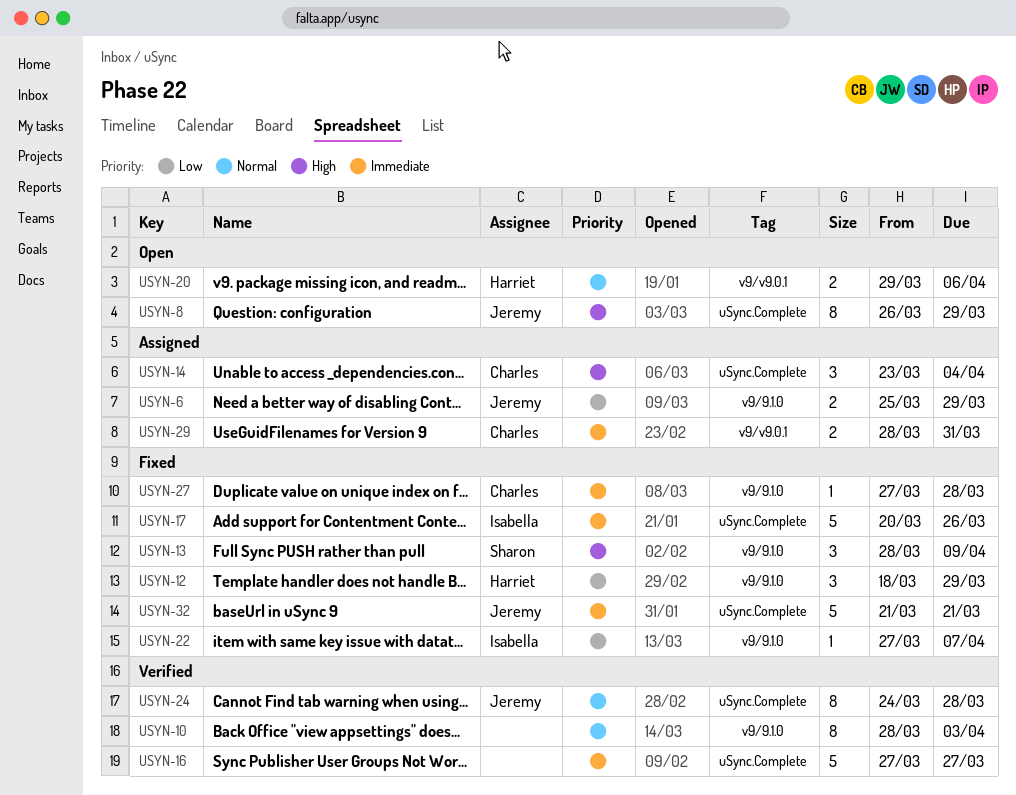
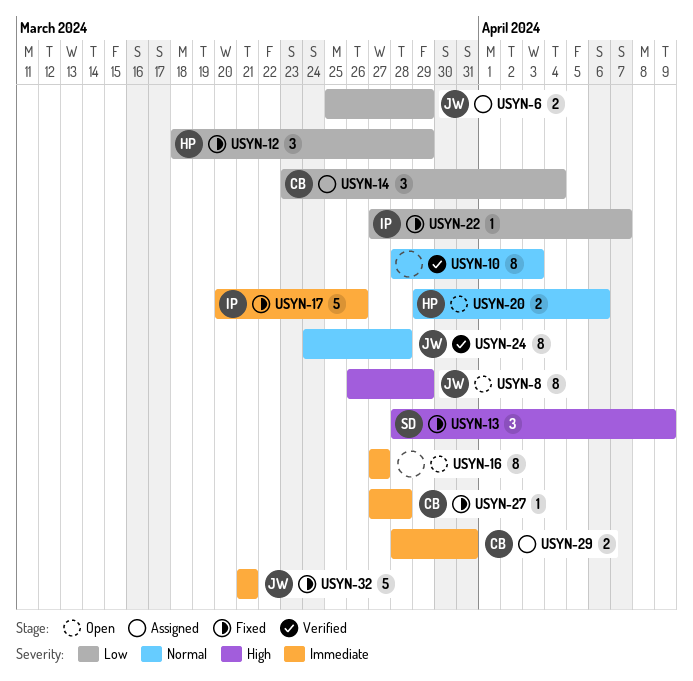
USYN-14, priority: High -> Low
USYN-16, status: Verified -> Open
USYN-16, estimate: 5 -> 8

